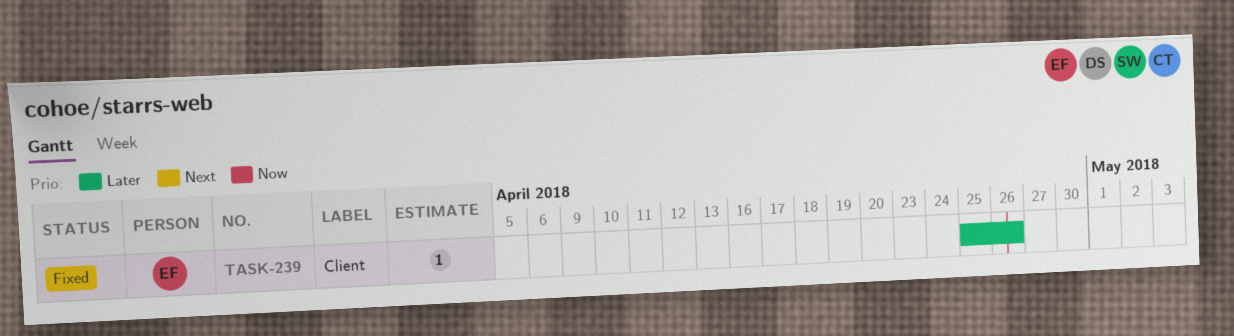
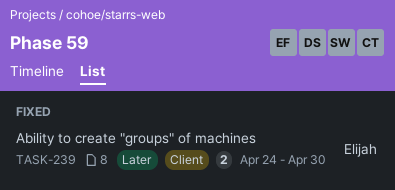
TASK-239, estimate: 1 -> 2
TASK-239, start: Apr 25 -> Apr 24
TASK-239, due: Apr 26 -> Apr 30

